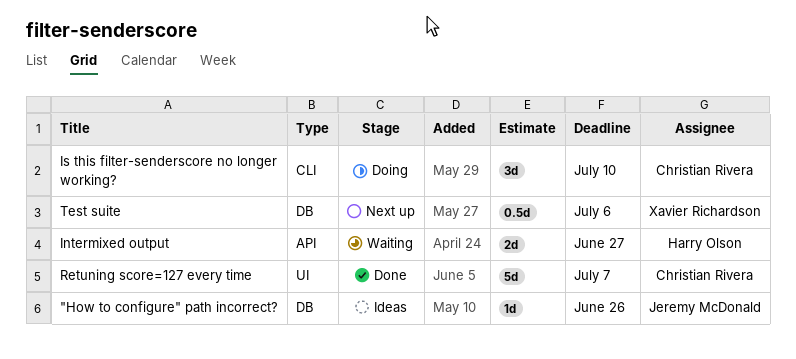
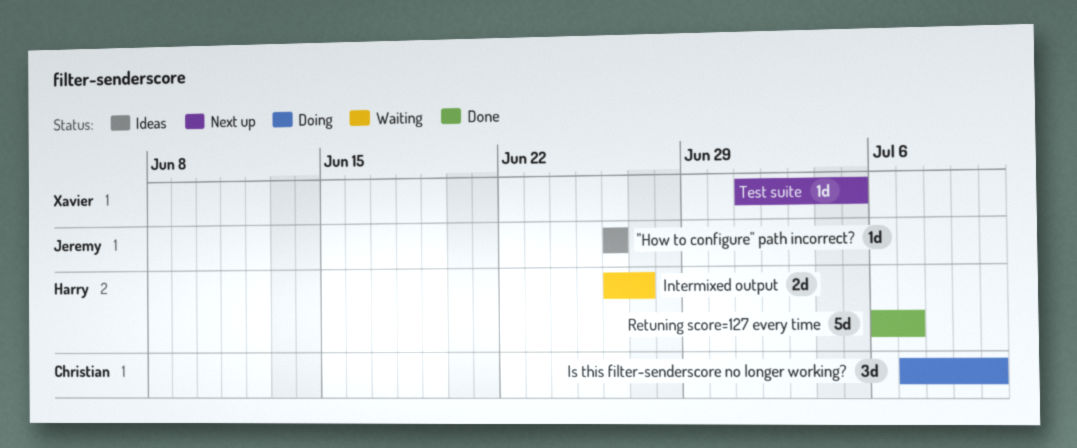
Retuning score=127 every time, owner: Christian Rivera -> Harry Olson
Test suite, estimate: 0.5d -> 1d
Test suite, due: Jul 6 -> Jul 5

